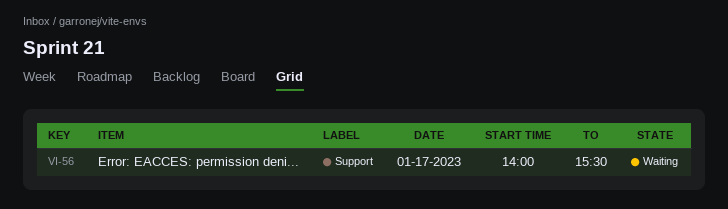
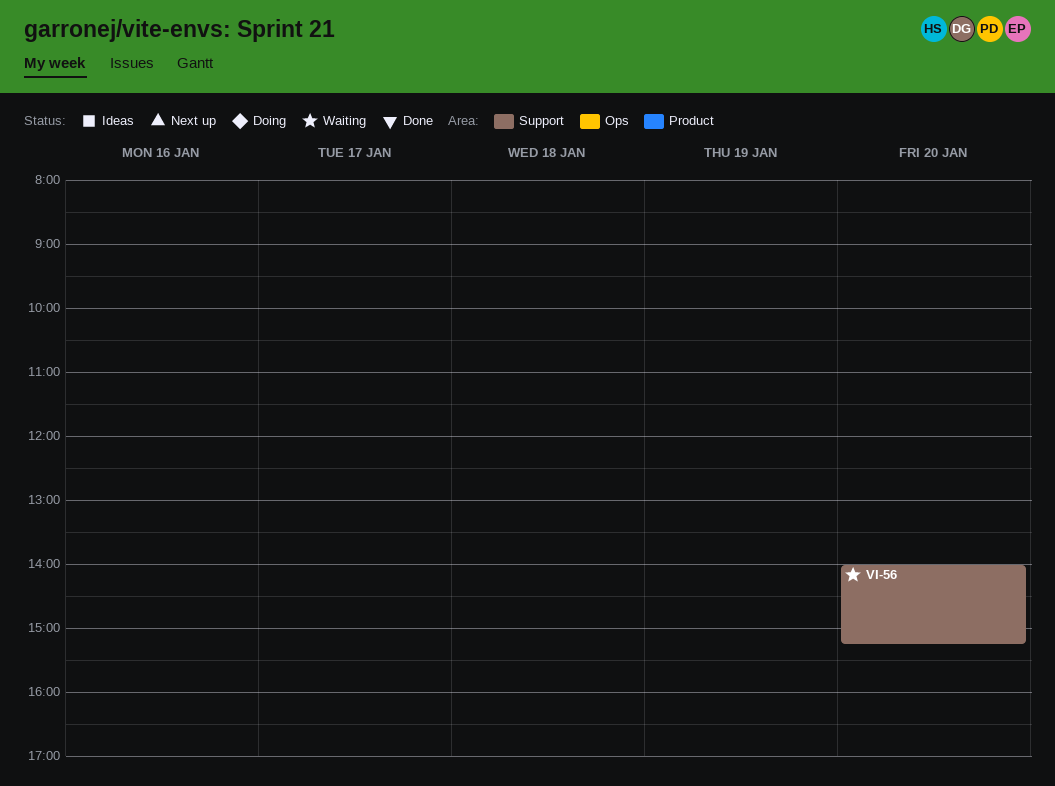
VI-56, day: Jan 17 -> Jan 20
VI-56, ends: 15:30 -> 15:15

